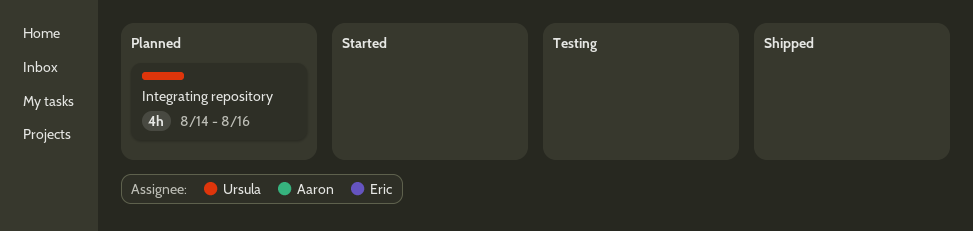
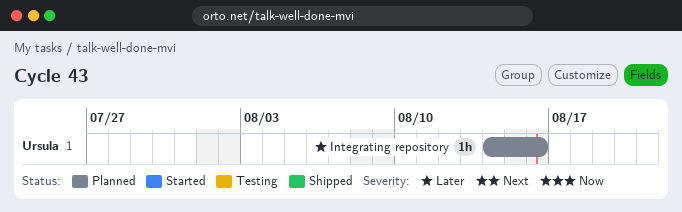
Integrating repository, estimate: 4h -> 1h

